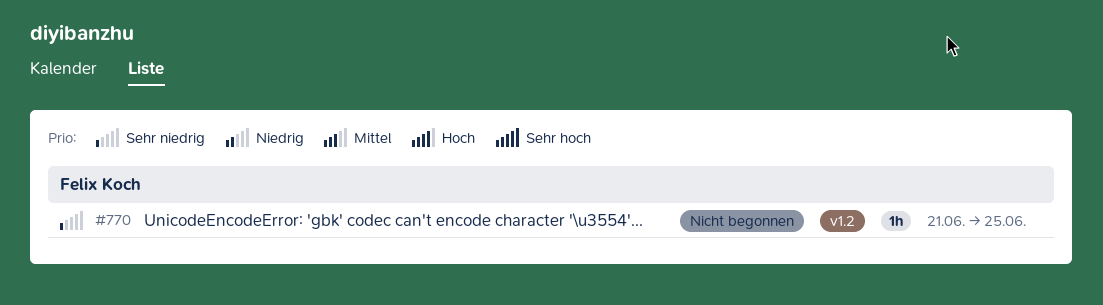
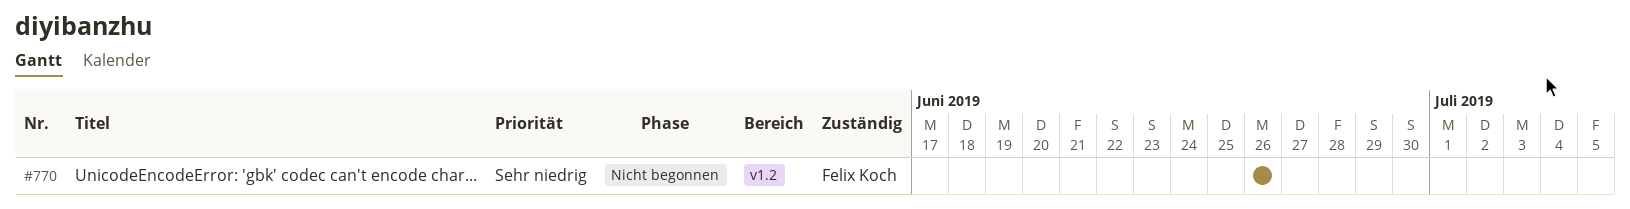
#770, start: Jun 21 -> Jun 26
#770, due: Jun 25 -> Jun 26

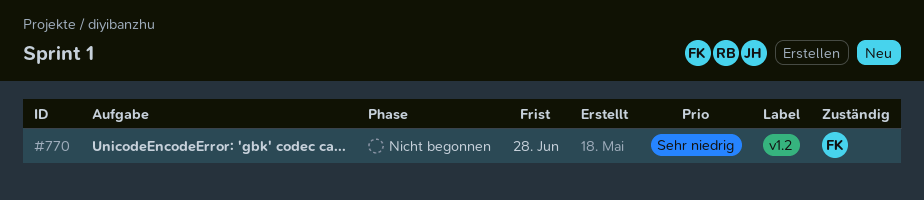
#770, due: Jun 26 -> Jun 28

